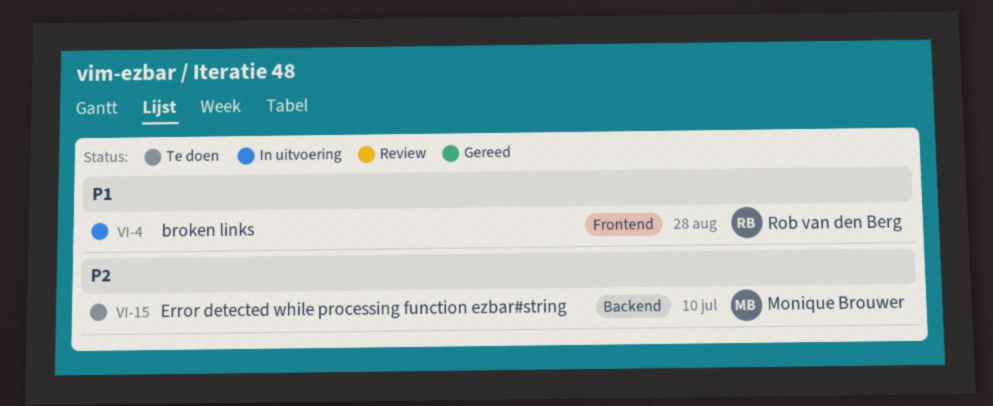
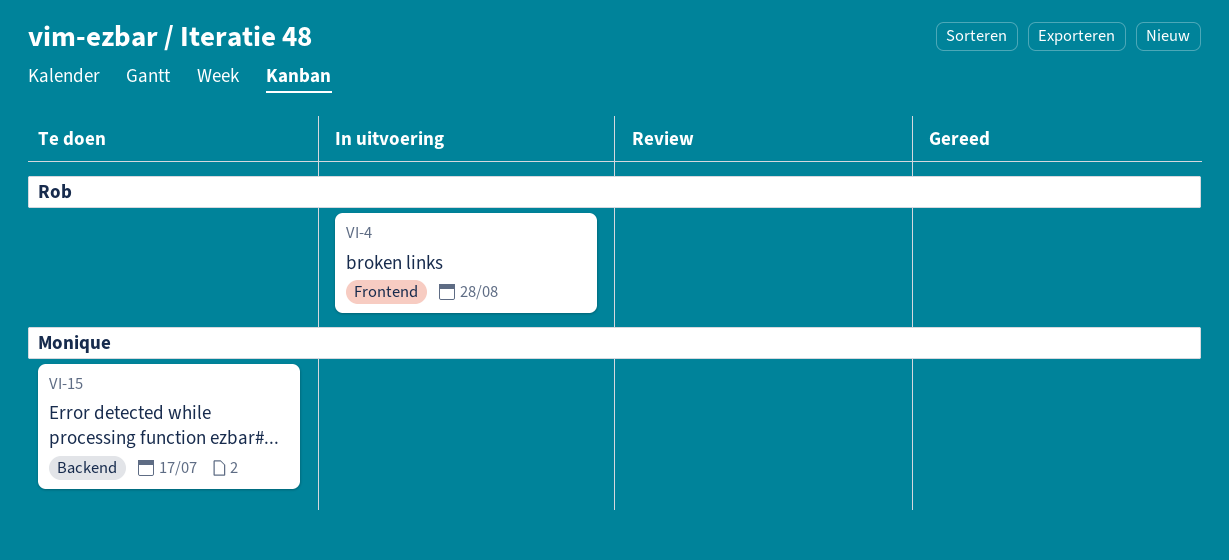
VI-15, due: Jul 10 -> Jul 17

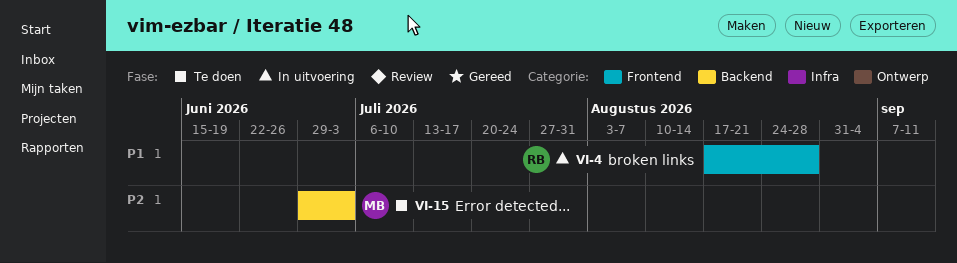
VI-15, due: Jul 17 -> Jul 3

